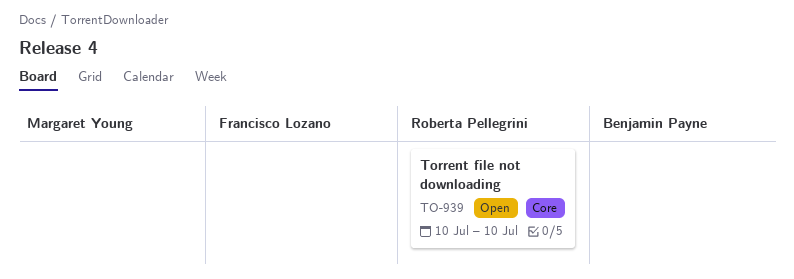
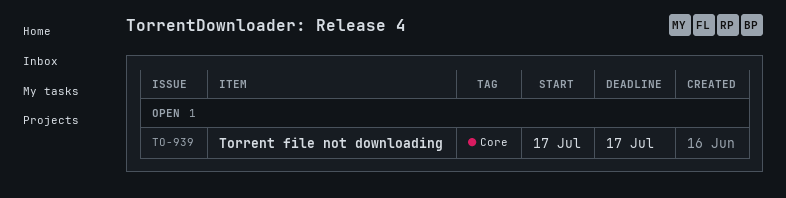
TO-939, start: Jul 10 -> Jul 17
TO-939, due: Jul 10 -> Jul 17

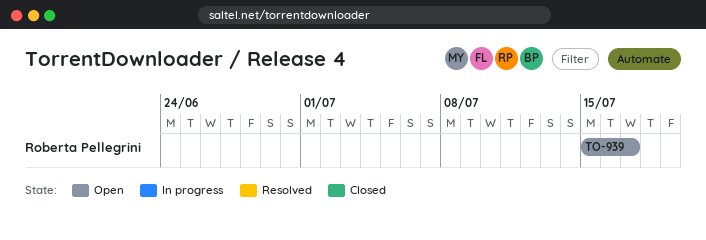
TO-939, start: Jul 17 -> Jul 15

